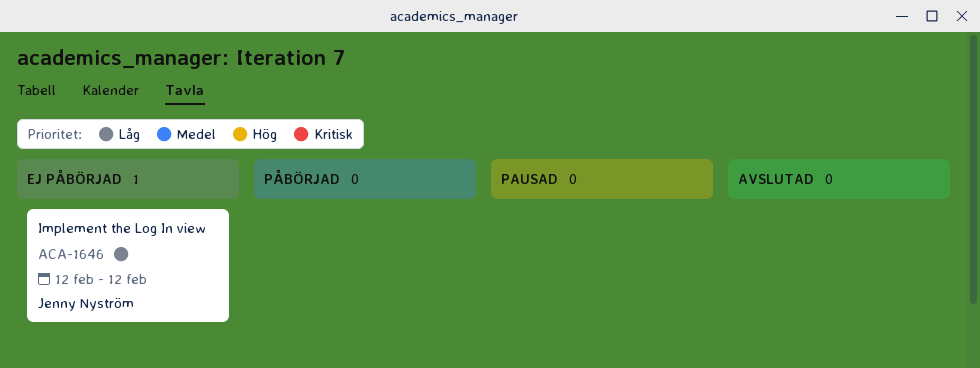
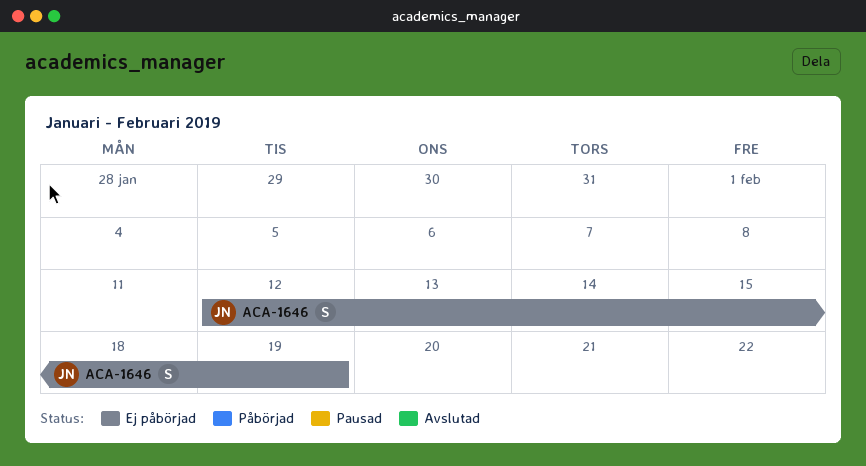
ACA-1646, due: Feb 12 -> Feb 19

